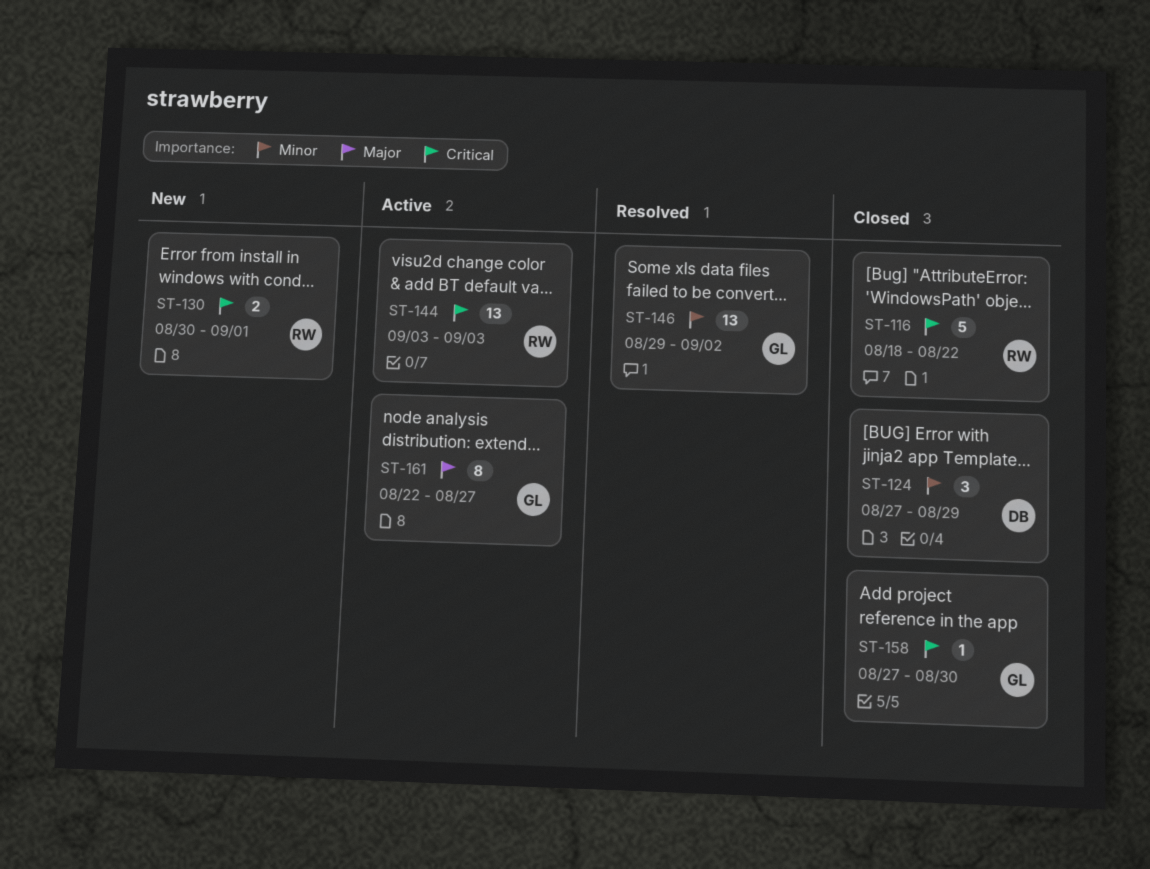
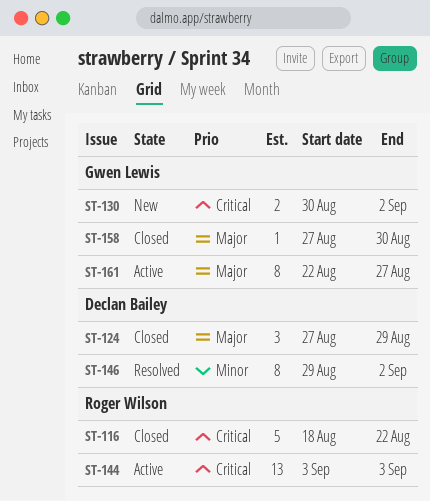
ST-124, priority: Minor -> Major
ST-130, owner: Roger Wilson -> Gwen Lewis
ST-130, due: Sep 1 -> Sep 2
ST-146, owner: Gwen Lewis -> Declan Bailey
ST-146, estimate: 13 -> 8
ST-158, priority: Critical -> Major

